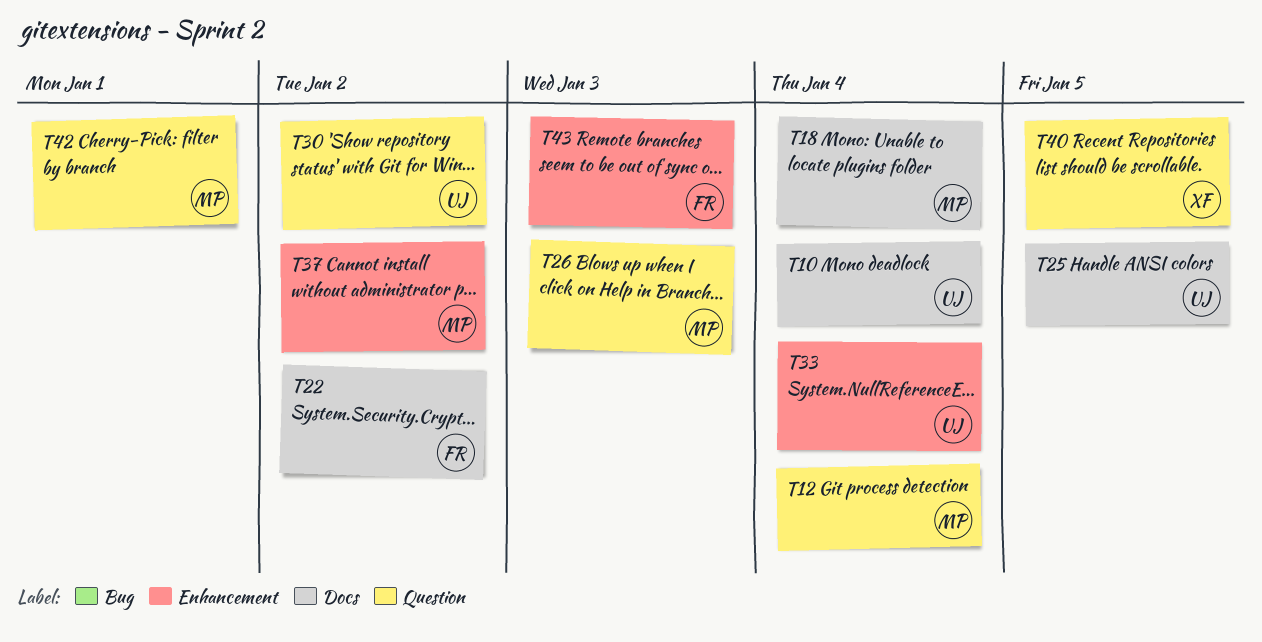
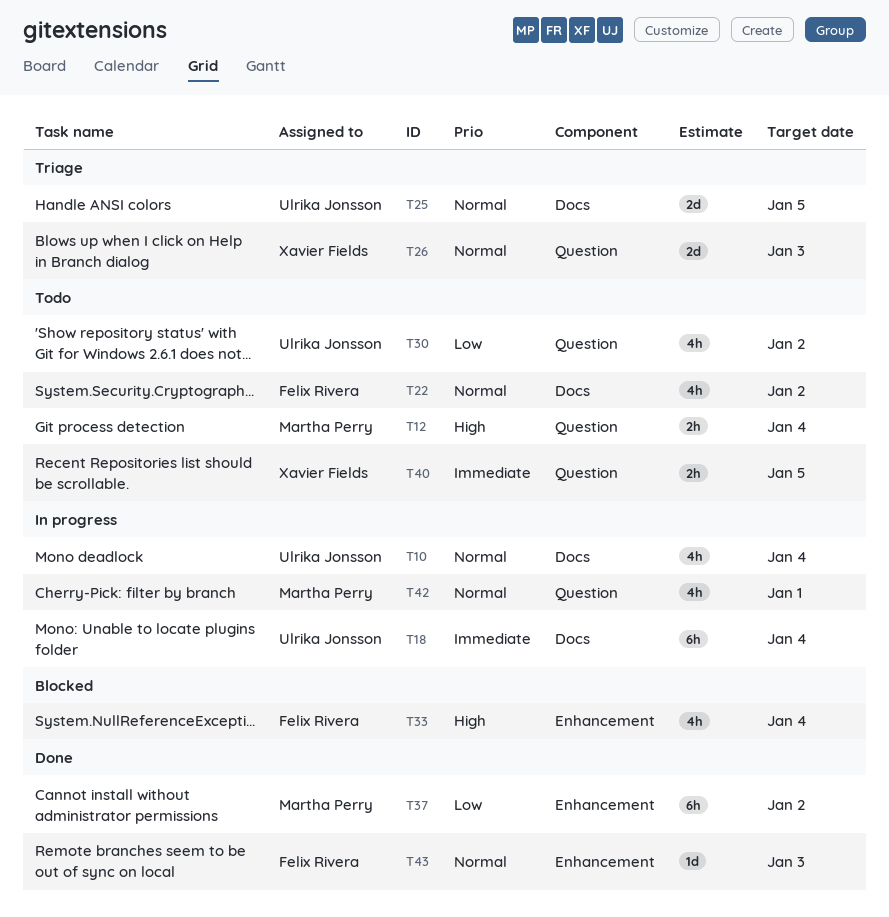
T18, owner: Martha Perry -> Ulrika Jonsson
T26, owner: Martha Perry -> Xavier Fields
T33, owner: Ulrika Jonsson -> Felix Rivera

